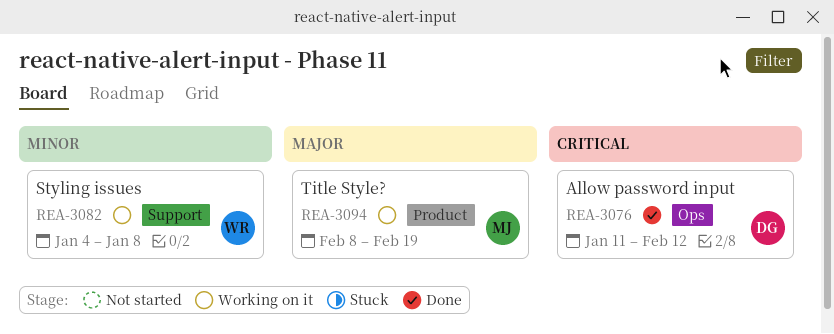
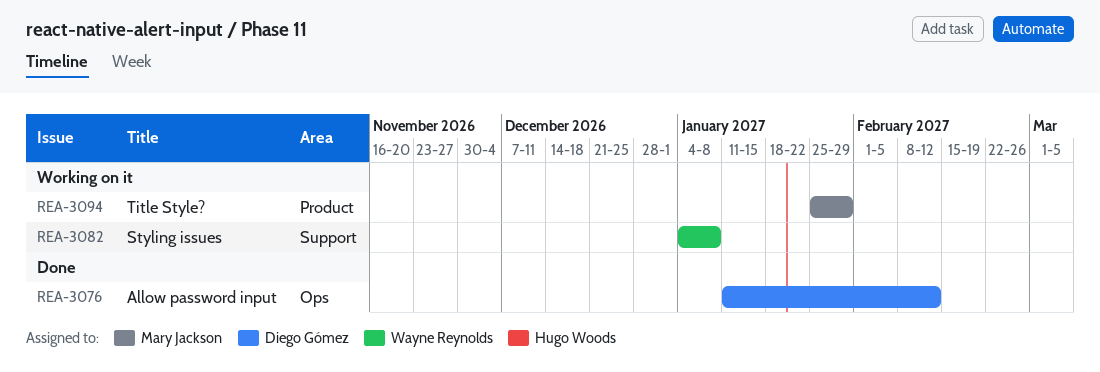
REA-3094, start: Feb 8 -> Jan 25
REA-3094, due: Feb 19 -> Jan 29

